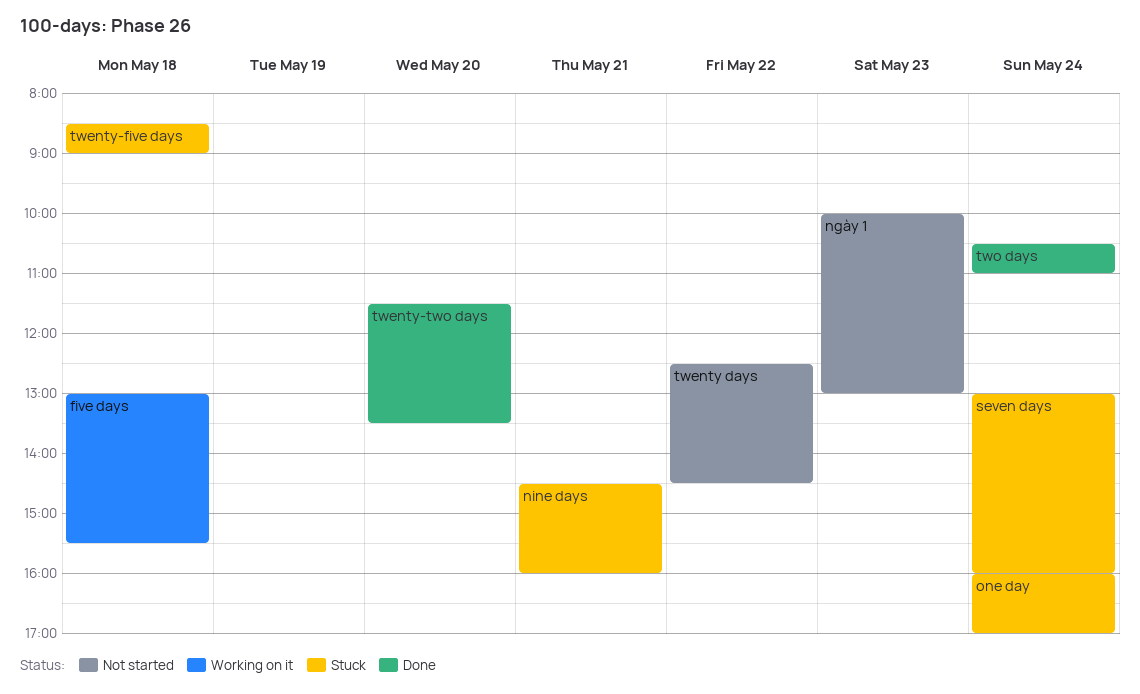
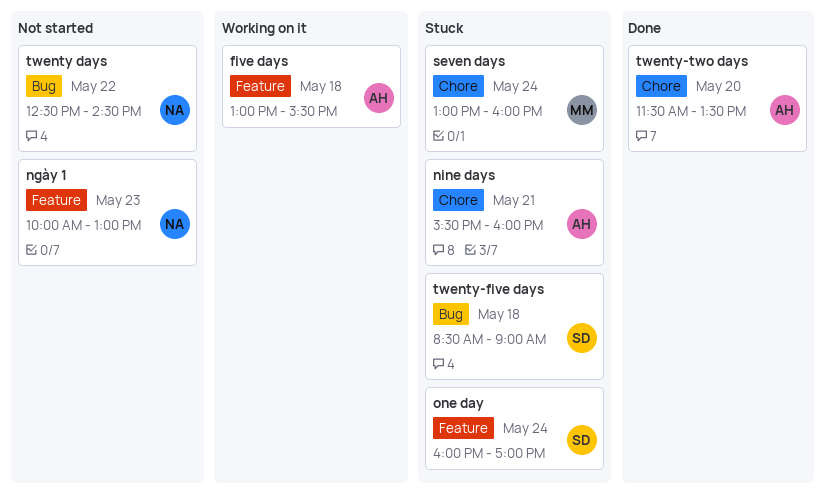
nine days, begins: 14:30 -> 15:30
two days: present -> none

